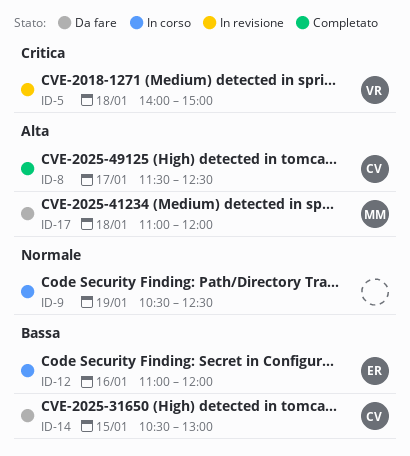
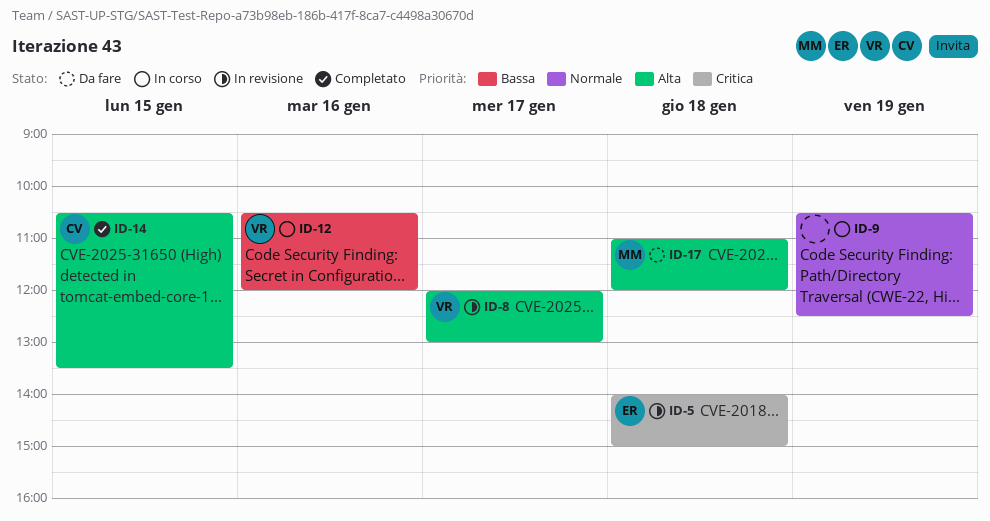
ID-5, owner: VR -> ER
ID-8, status: Completato -> In revisione
ID-8, owner: CV -> VR
ID-8, begins: 11:30 -> 12:00
ID-8, ends: 12:30 -> 13:00
ID-12, owner: ER -> VR
ID-12, begins: 11:00 -> 10:30
ID-14, status: Da fare -> Completato
ID-14, priority: Bassa -> Alta
ID-14, ends: 13:00 -> 13:30

